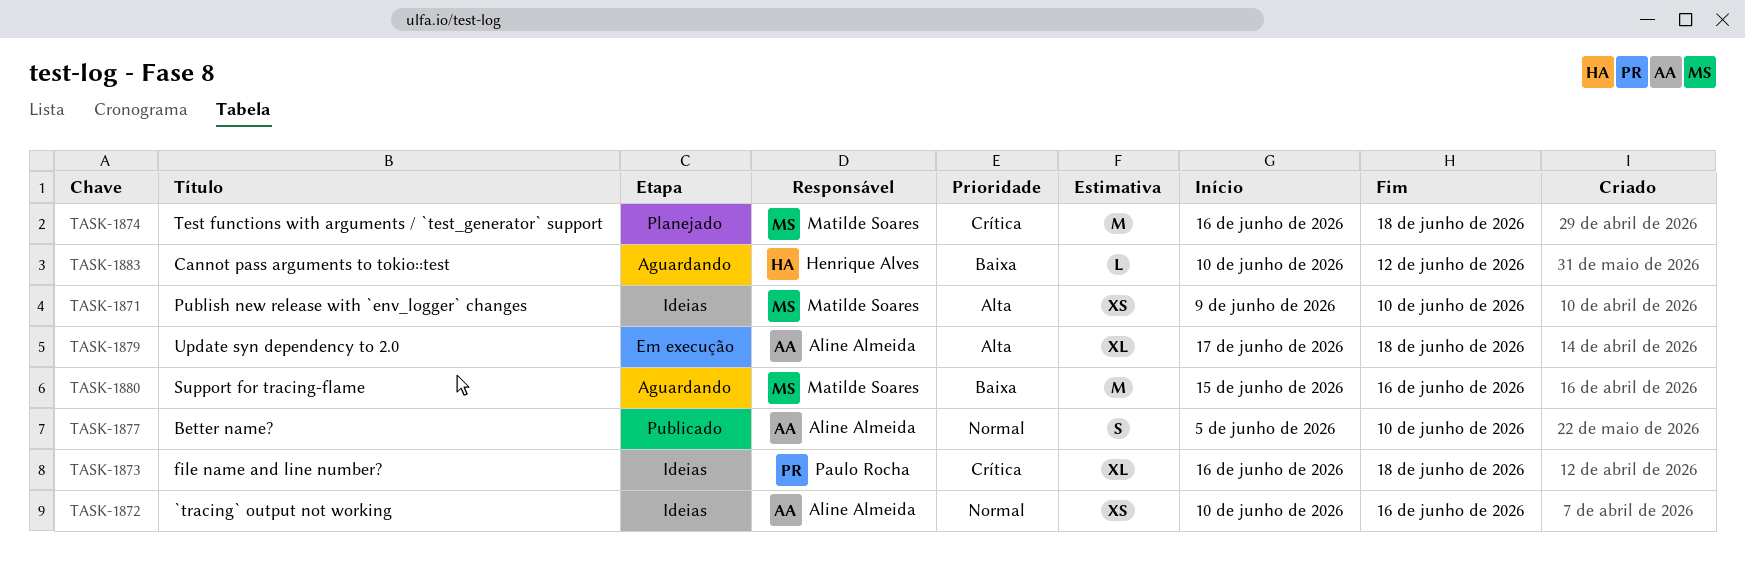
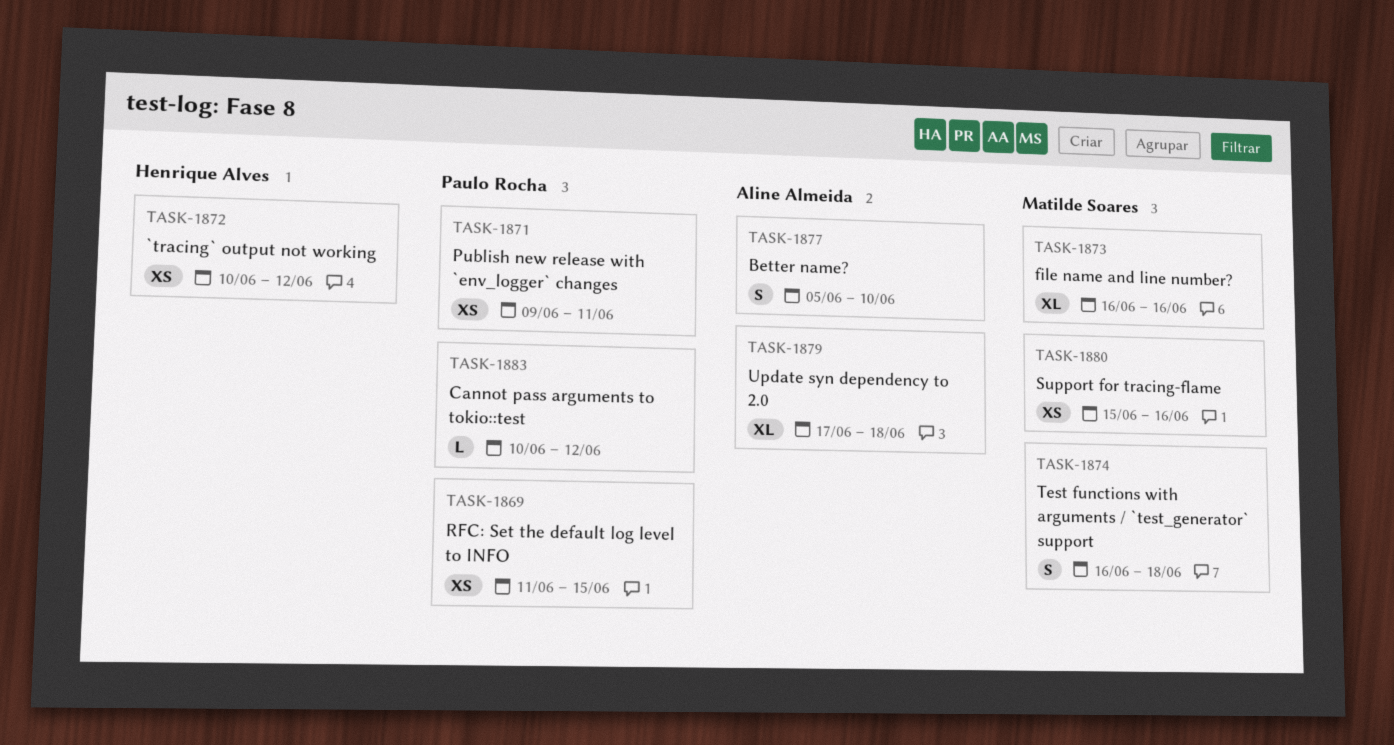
TASK-1869: none -> present
TASK-1871, owner: Matilde Soares -> Paulo Rocha
TASK-1871, due: Jun 10 -> Jun 11
TASK-1872, owner: Aline Almeida -> Henrique Alves
TASK-1872, due: Jun 16 -> Jun 12
TASK-1873, owner: Paulo Rocha -> Matilde Soares
TASK-1873, due: Jun 18 -> Jun 16
TASK-1874, estimate: M -> S
TASK-1880, estimate: M -> XS
TASK-1883, owner: Henrique Alves -> Paulo Rocha

